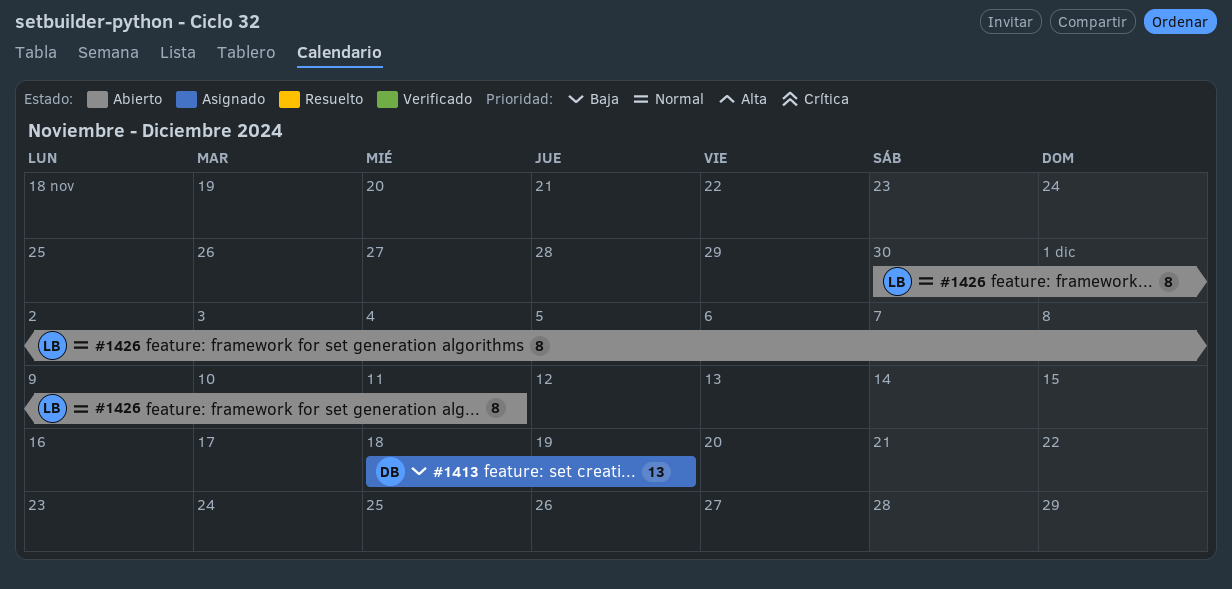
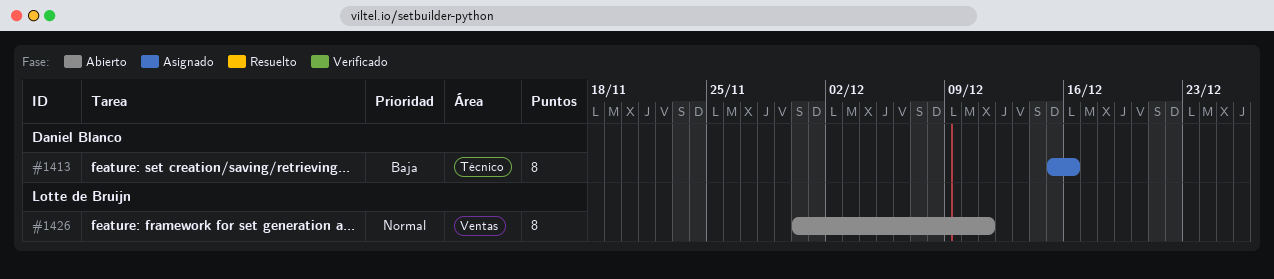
#1413, estimate: 13 -> 8
#1413, start: Dec 18 -> Dec 15
#1413, due: Dec 19 -> Dec 16

